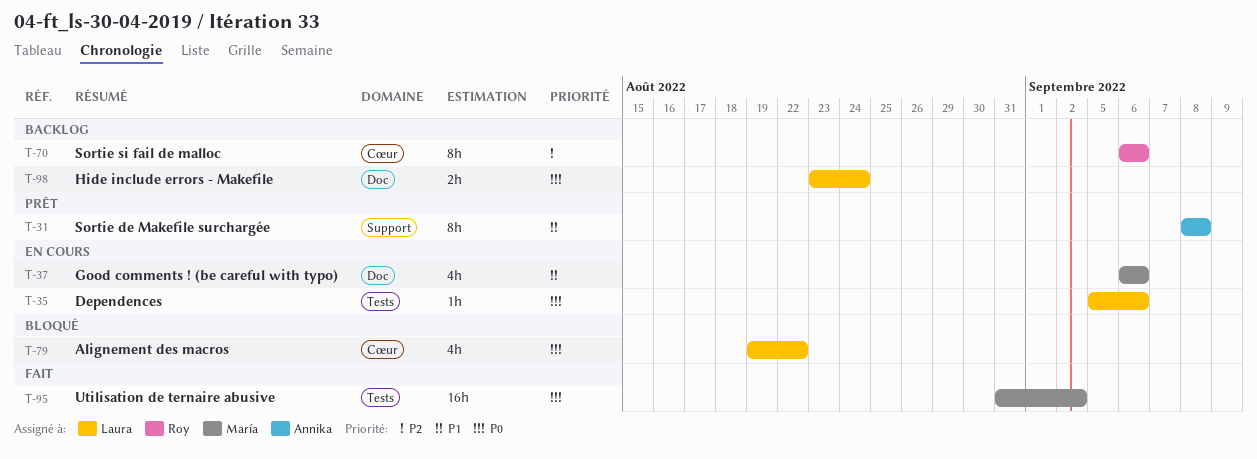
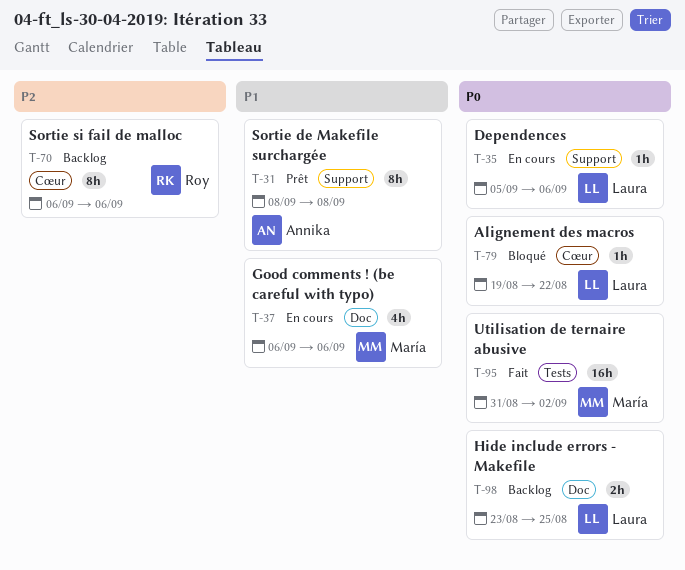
T-35, label: Tests -> Support
T-79, estimate: 4h -> 1h
T-98, due: Aug 24 -> Aug 25

